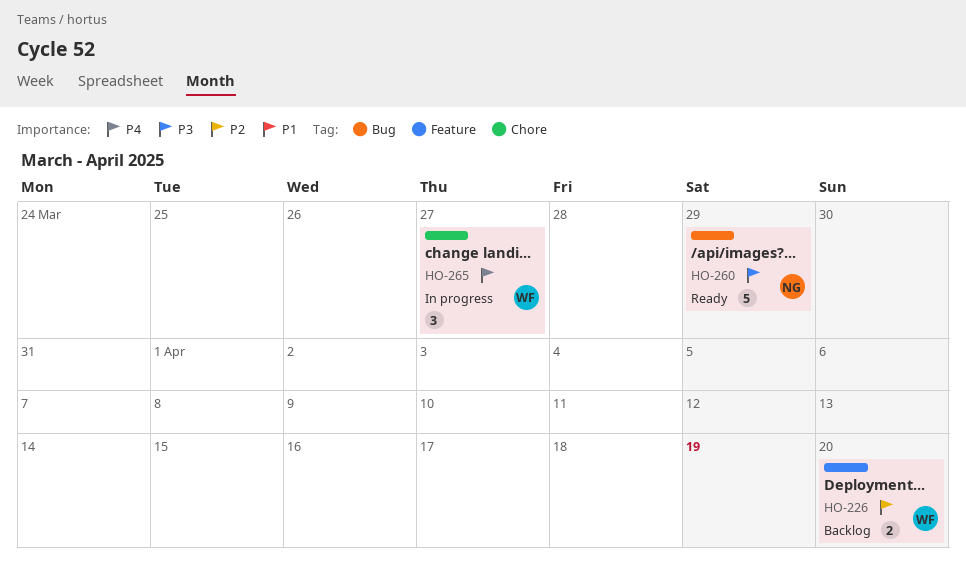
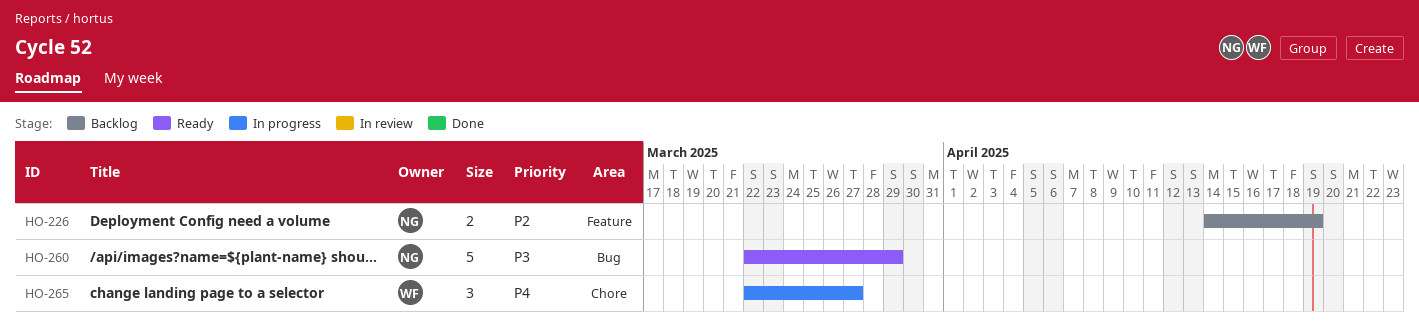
HO-226, owner: WF -> NG
HO-226, due: Apr 20 -> Apr 19

